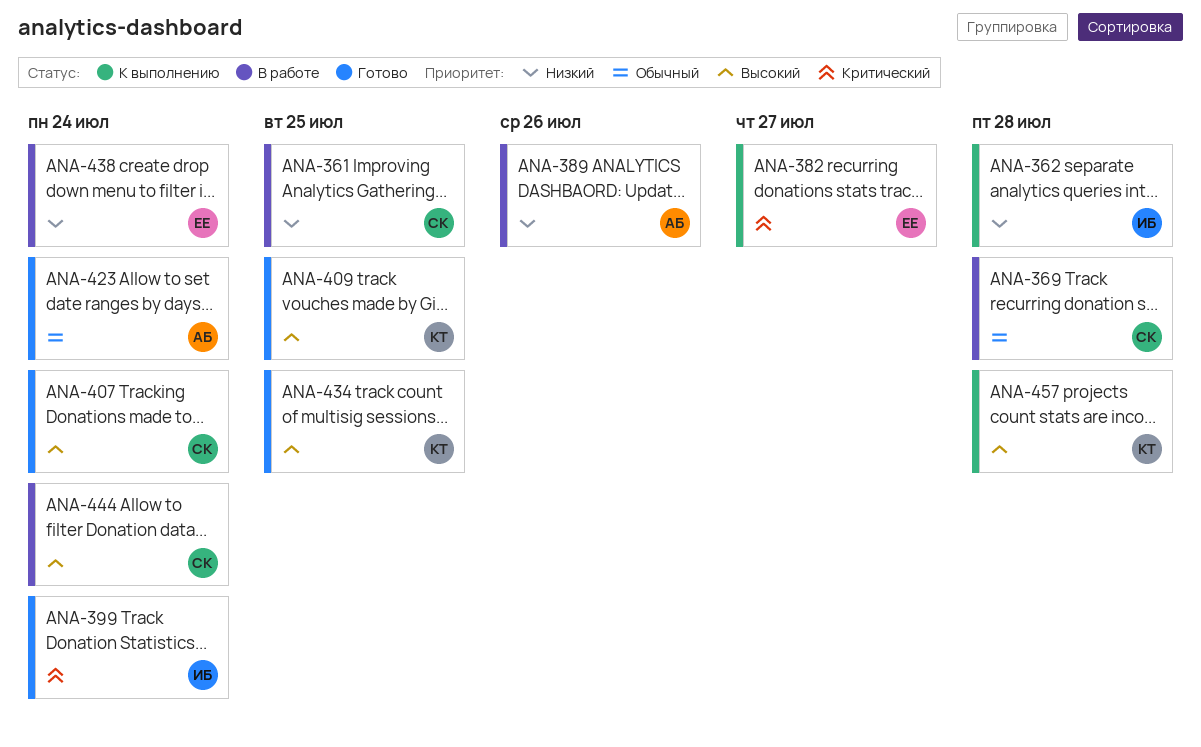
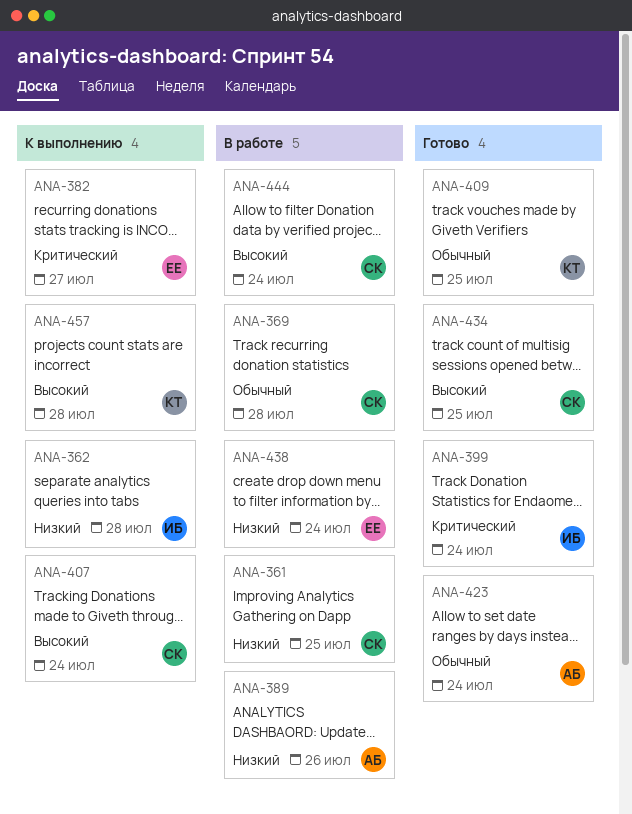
ANA-407, status: Готово -> К выполнению
ANA-409, priority: Высокий -> Обычный
ANA-434, owner: КТ -> СК

